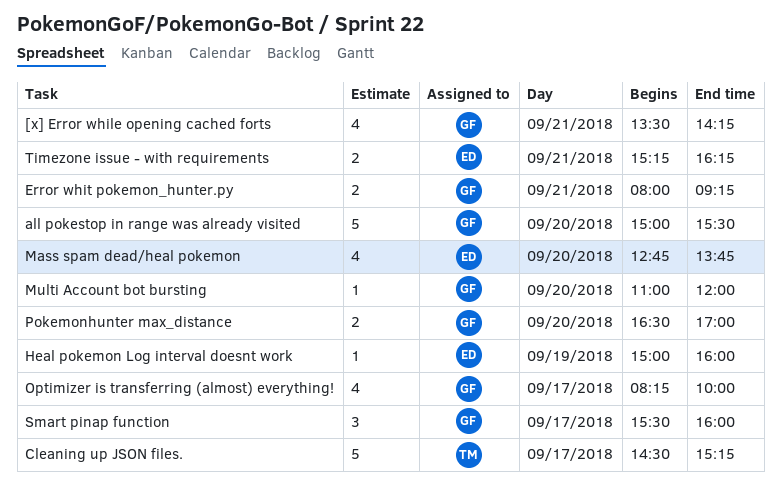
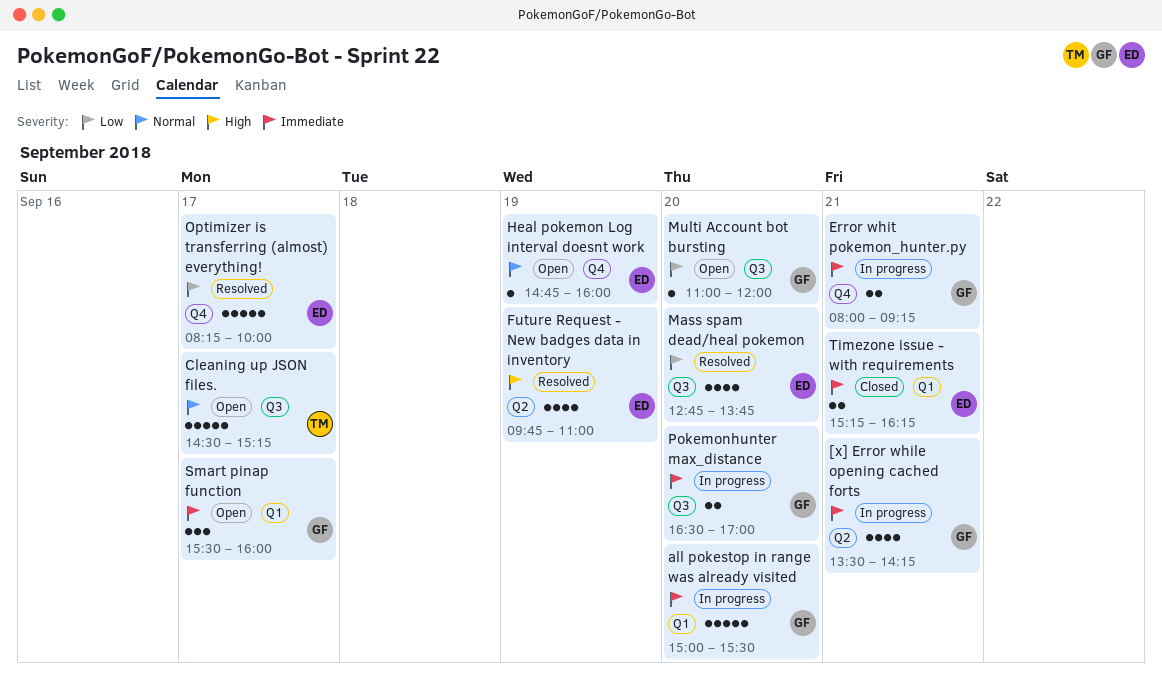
Future Request - New badges data in inventory: none -> present
Heal pokemon Log interval doesnt work, begins: 15:00 -> 14:45
Optimizer is transferring (almost) everything!, owner: GF -> ED
Optimizer is transferring (almost) everything!, estimate: 4 -> 5

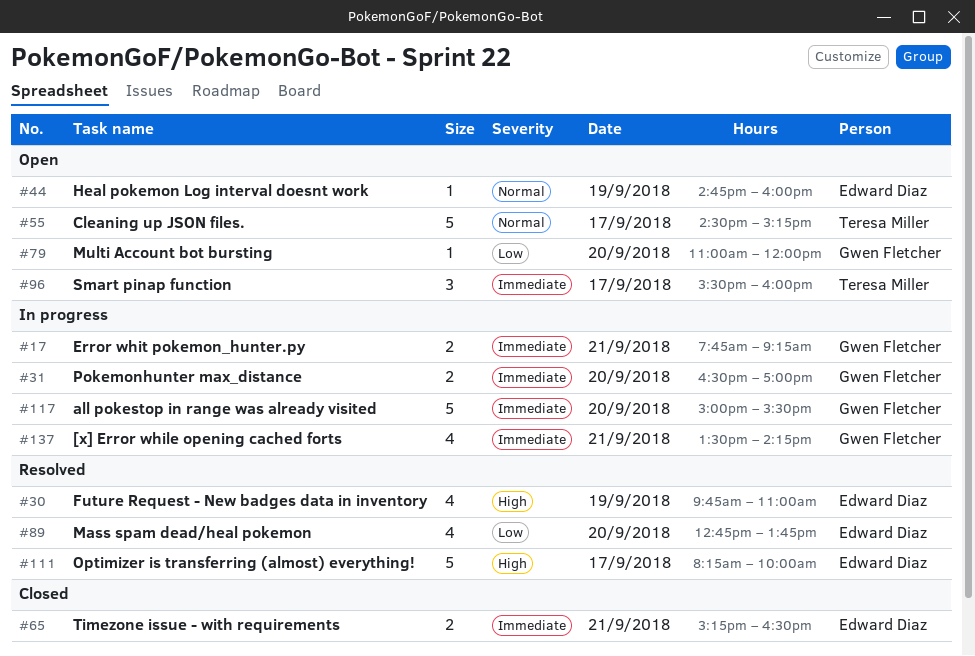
Error whit pokemon_hunter.py, begins: 08:00 -> 07:45
Optimizer is transferring (almost) everything!, priority: Low -> High
Smart pinap function, owner: Gwen Fletcher -> Teresa Miller
Timezone issue - with requirements, ends: 16:15 -> 16:30

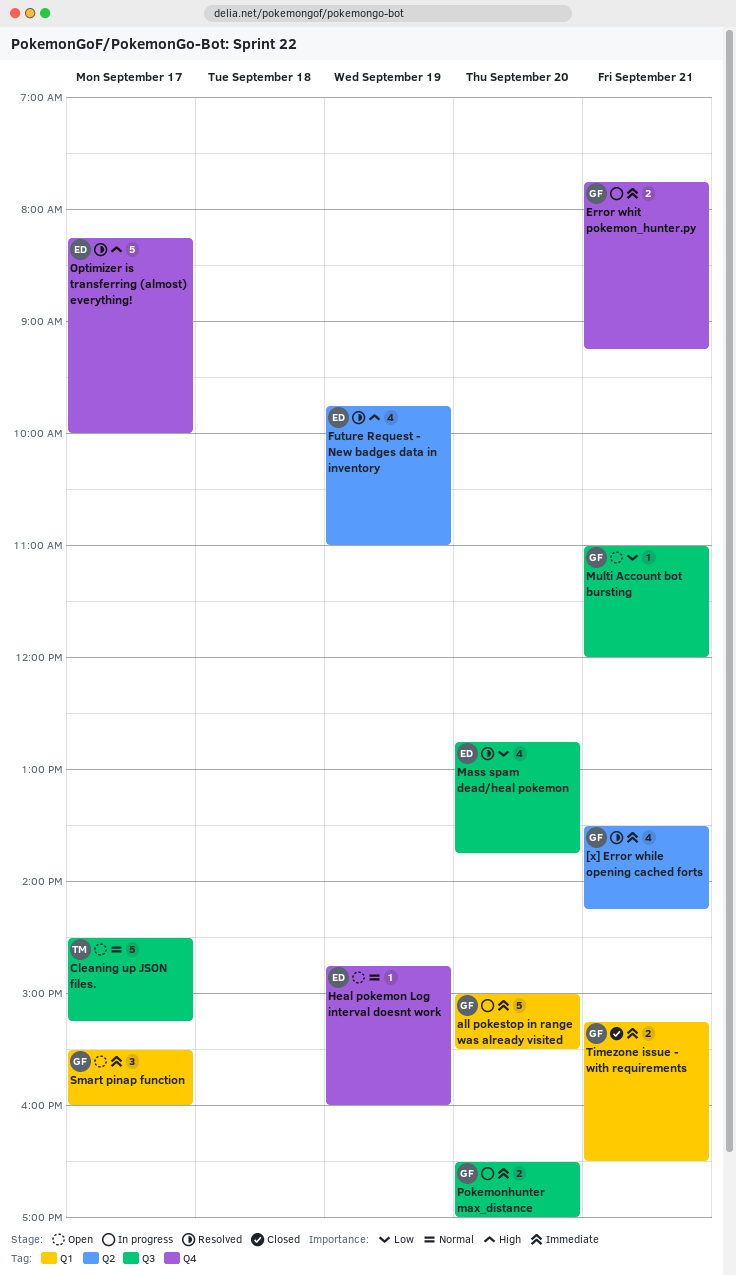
[x] Error while opening cached forts, status: In progress -> Resolved
Multi Account bot bursting, day: Sep 20 -> Sep 21
Smart pinap function, owner: Teresa Miller -> Gwen Fletcher
Timezone issue - with requirements, owner: Edward Diaz -> Gwen Fletcher

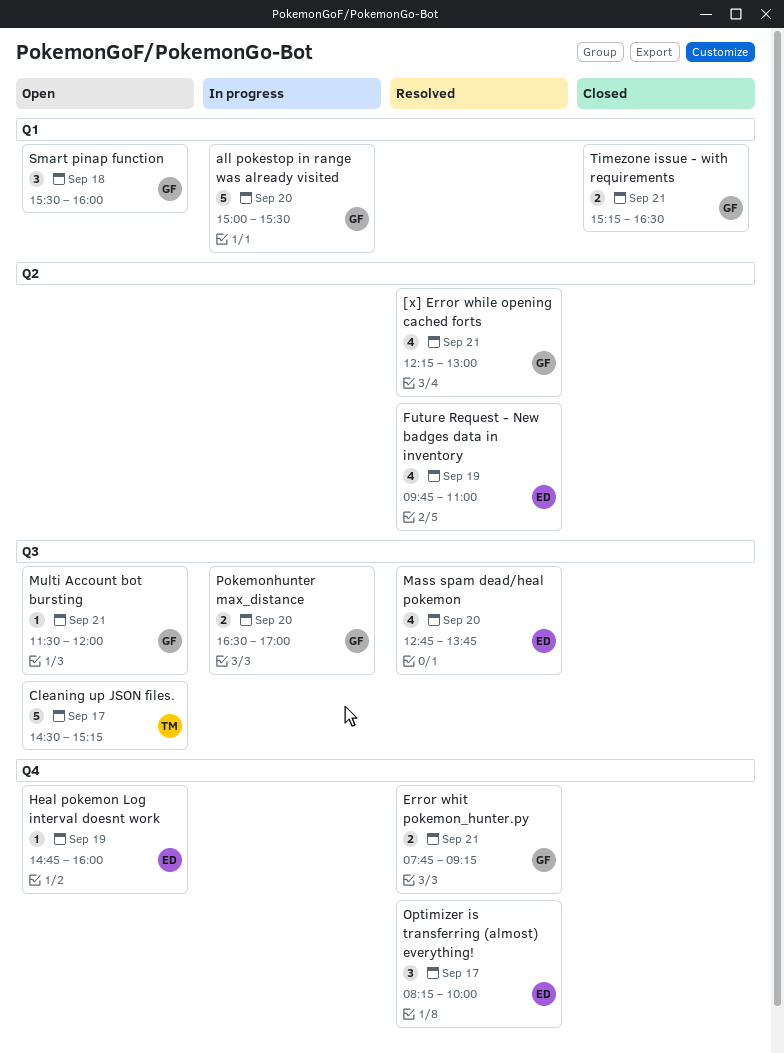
[x] Error while opening cached forts, begins: 13:30 -> 12:15
[x] Error while opening cached forts, ends: 14:15 -> 13:00
Error whit pokemon_hunter.py, status: In progress -> Resolved
Multi Account bot bursting, begins: 11:00 -> 11:30
Optimizer is transferring (almost) everything!, estimate: 5 -> 3
Smart pinap function, day: Sep 17 -> Sep 18

